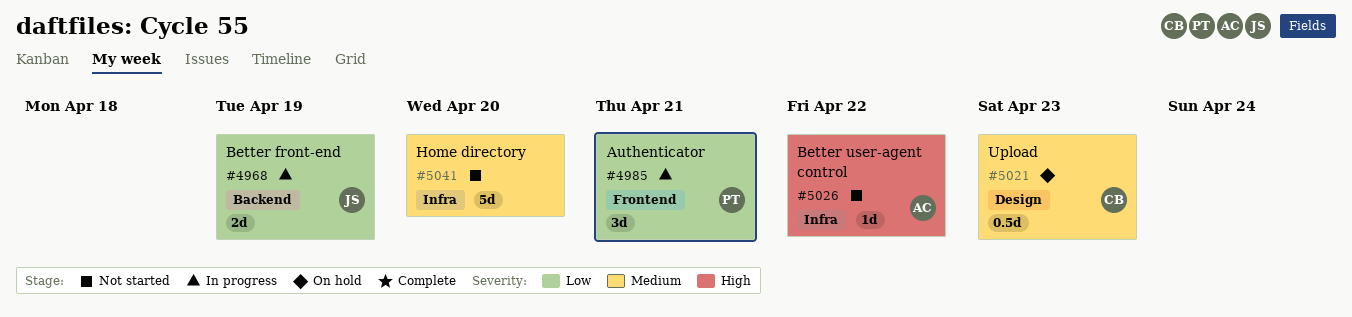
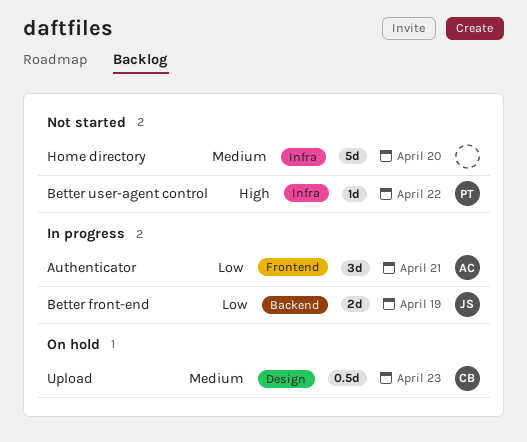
Authenticator, owner: PT -> AC
Better user-agent control, owner: AC -> PT

